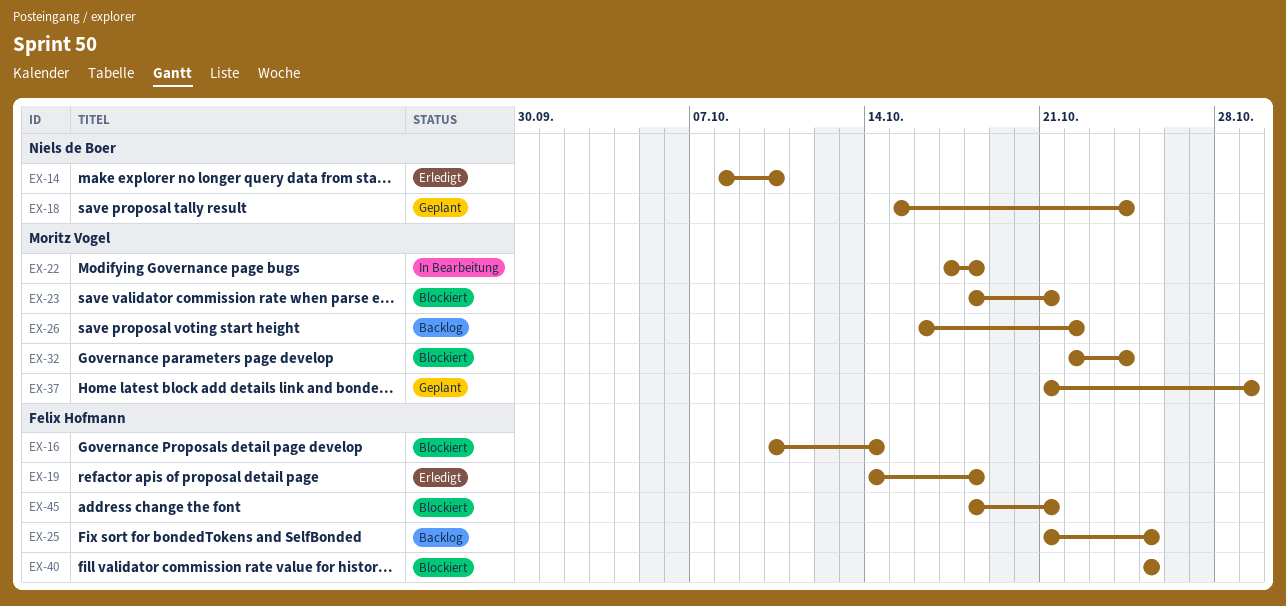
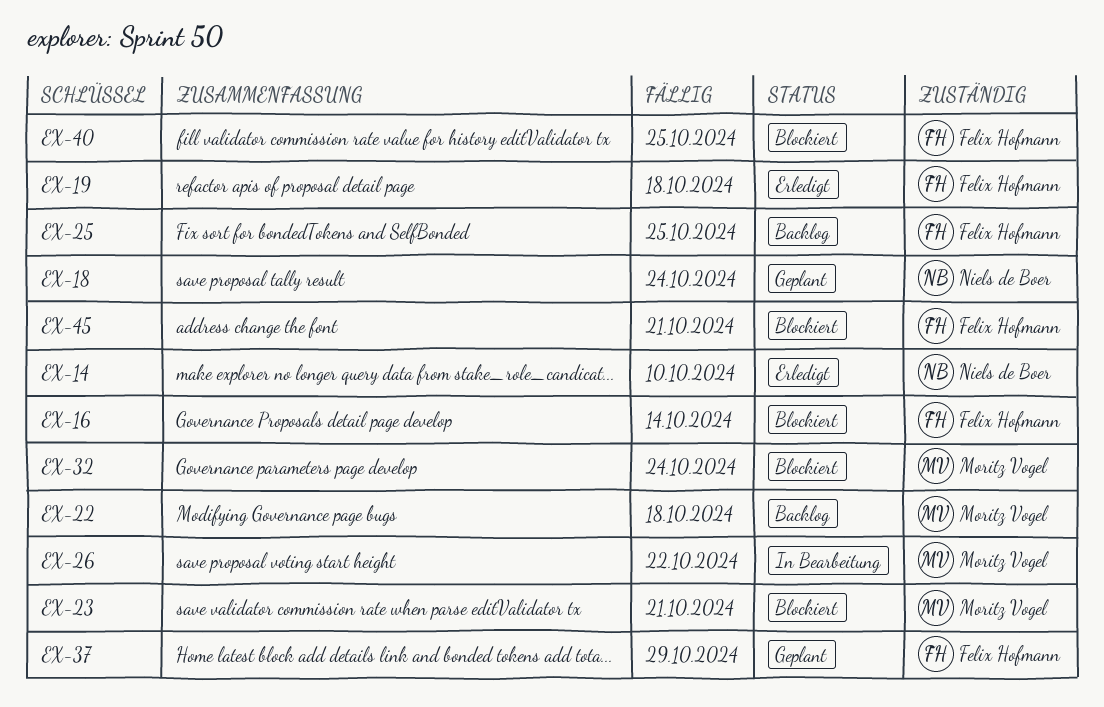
EX-22, status: In Bearbeitung -> Backlog
EX-26, status: Backlog -> In Bearbeitung
EX-37, owner: Moritz Vogel -> Felix Hofmann

